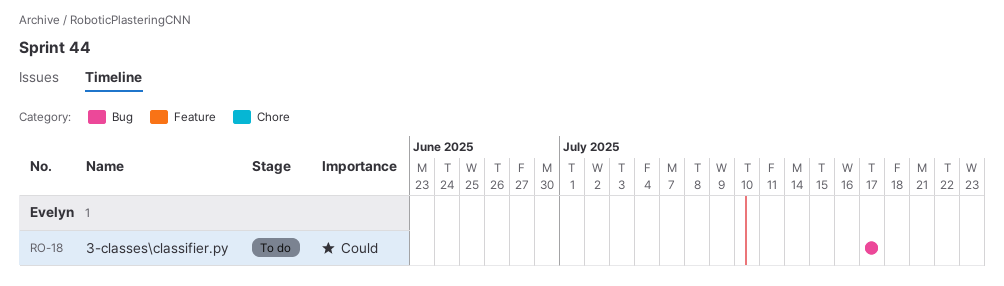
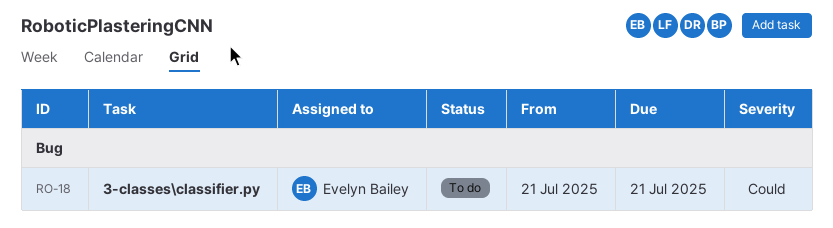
RO-18, start: Jul 17 -> Jul 21
RO-18, due: Jul 17 -> Jul 21

